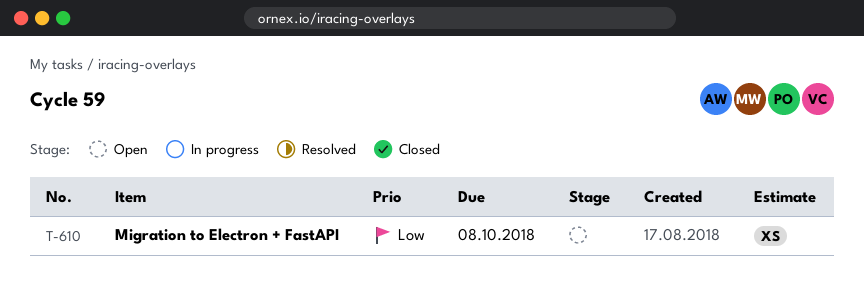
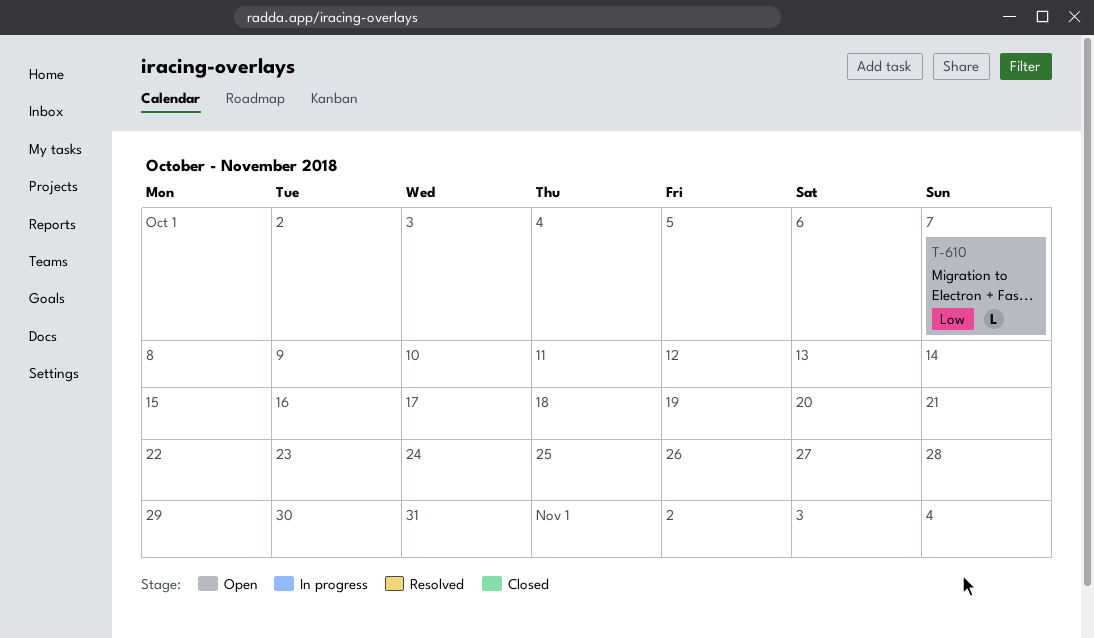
T-610, estimate: XS -> L
T-610, due: Oct 8 -> Oct 7

